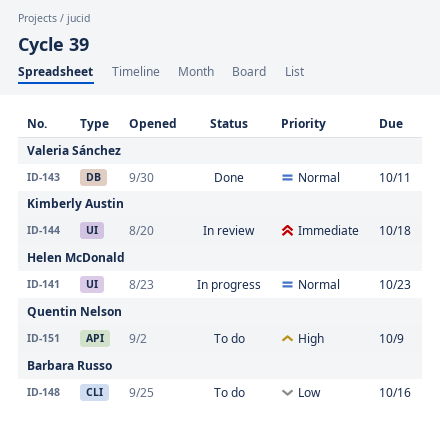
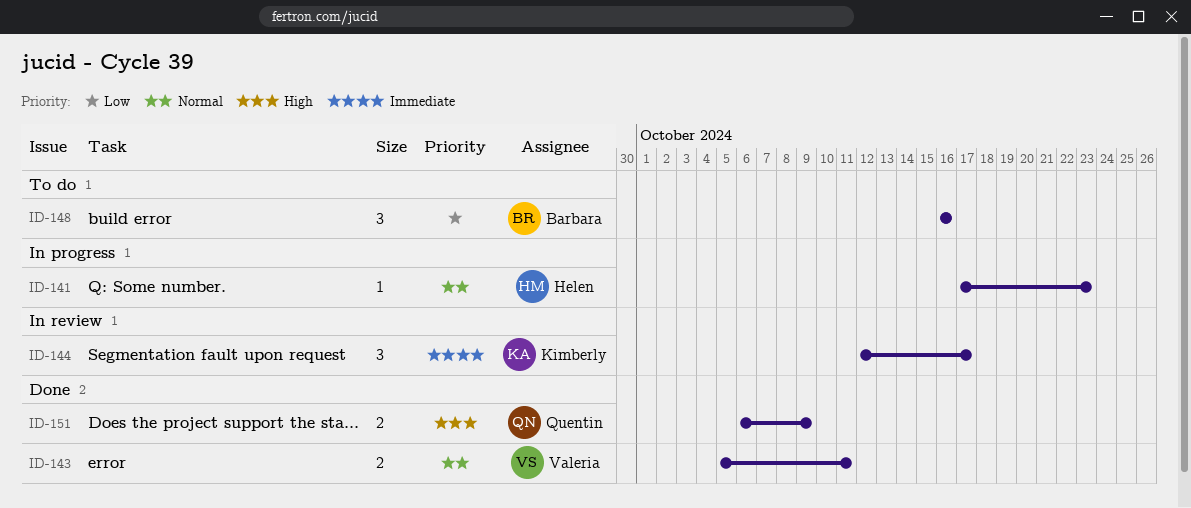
ID-144, due: Oct 18 -> Oct 17
ID-151, status: To do -> Done

